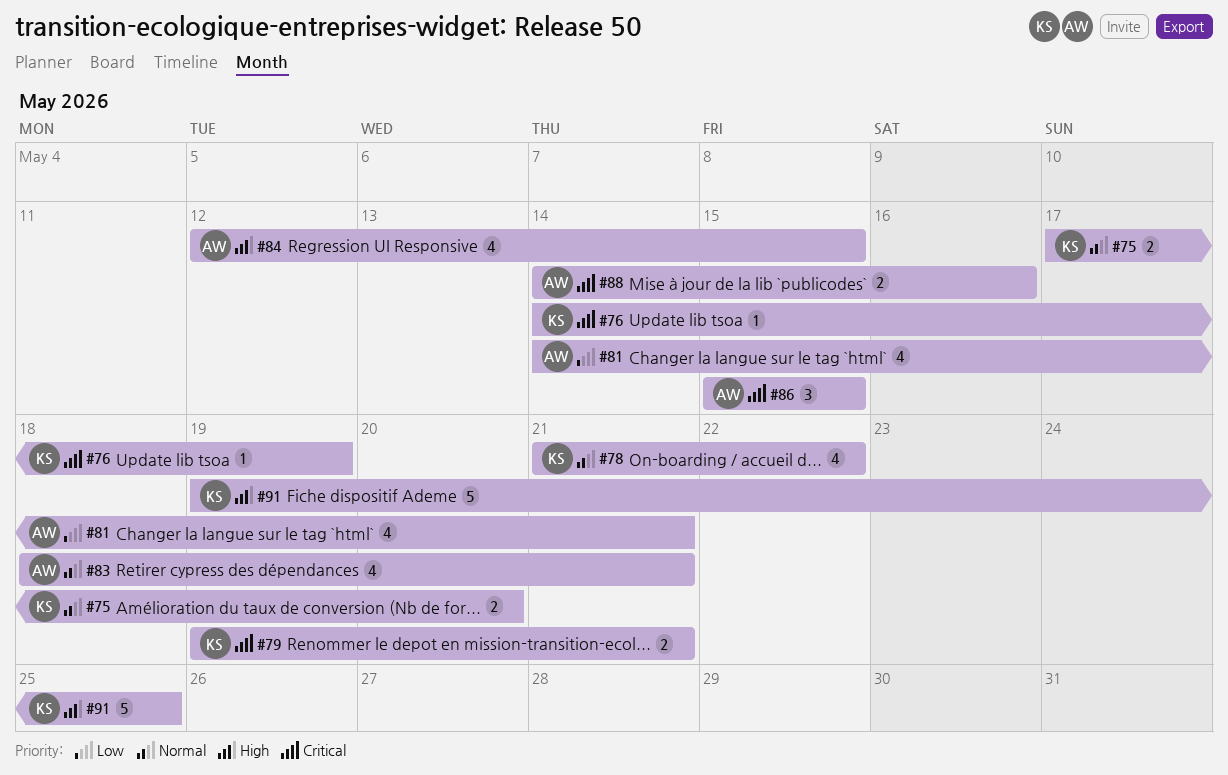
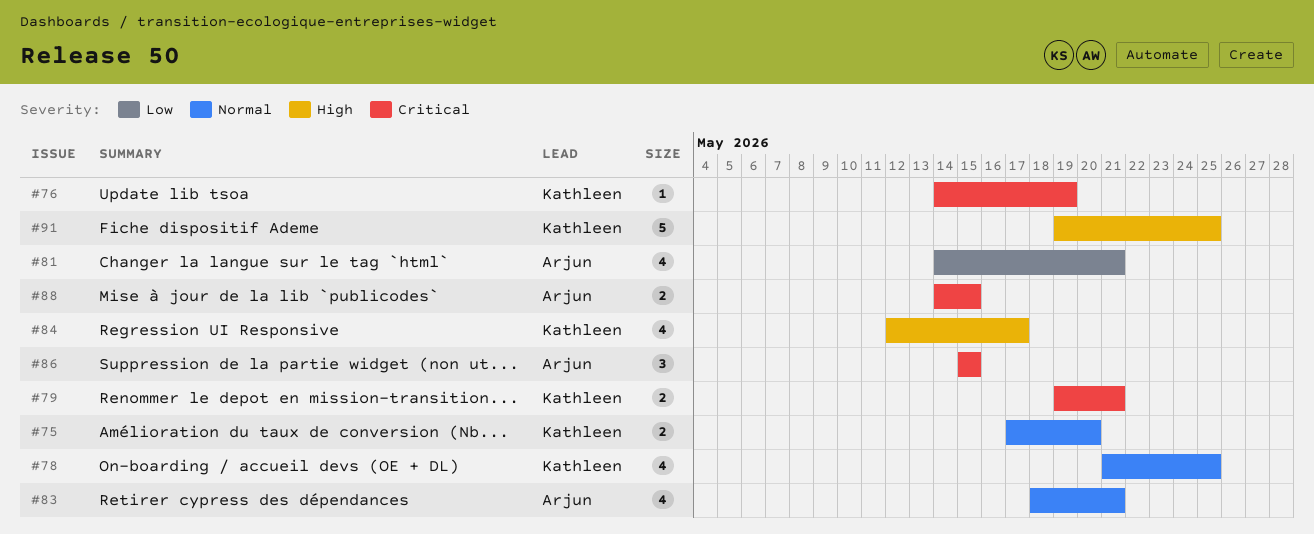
#78, due: May 22 -> May 25
#84, owner: Arjun -> Kathleen
#84, due: May 15 -> May 17
#88, due: May 16 -> May 15

